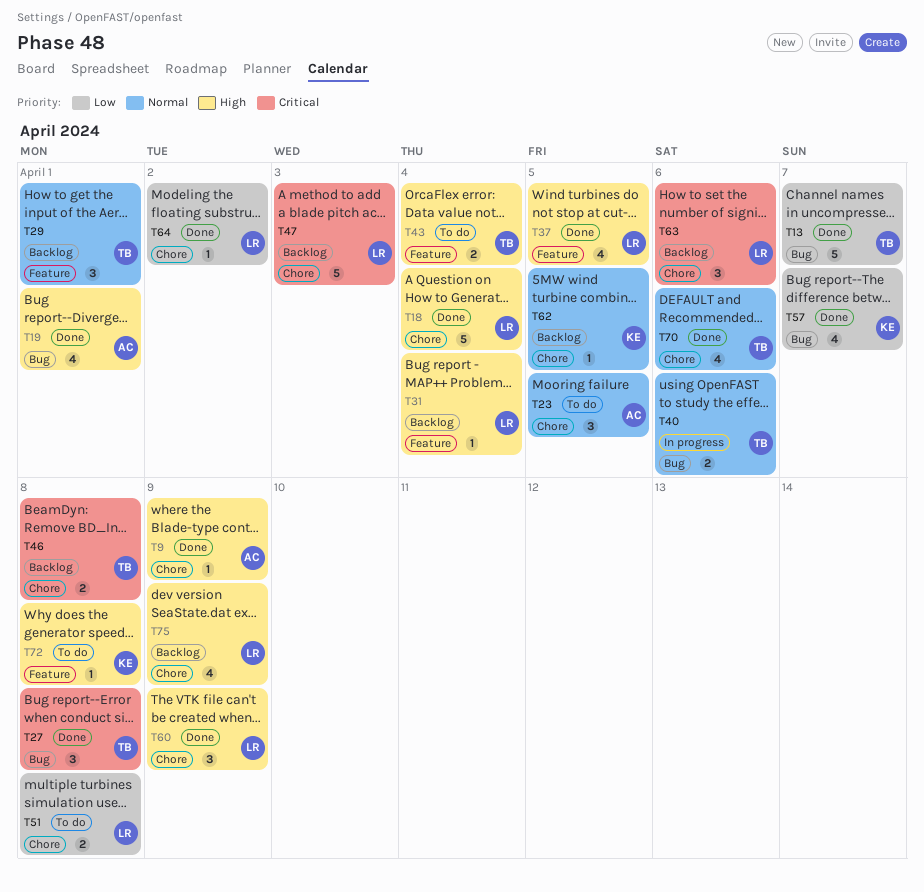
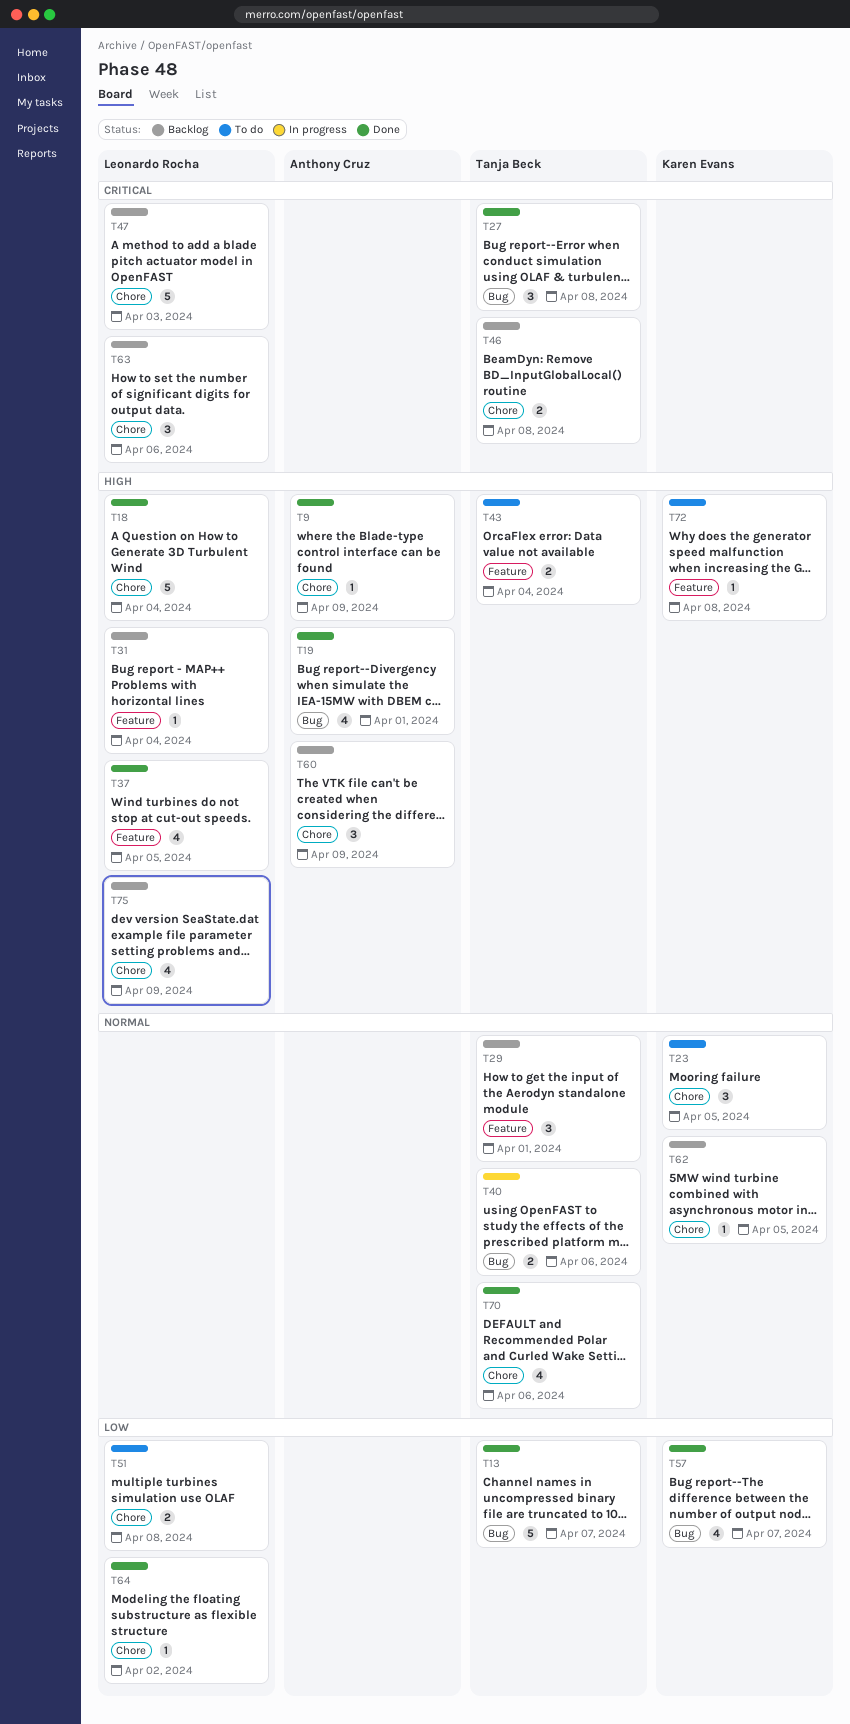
T23, owner: Anthony Cruz -> Karen Evans
T60, status: Done -> Backlog
T60, owner: Leonardo Rocha -> Anthony Cruz

